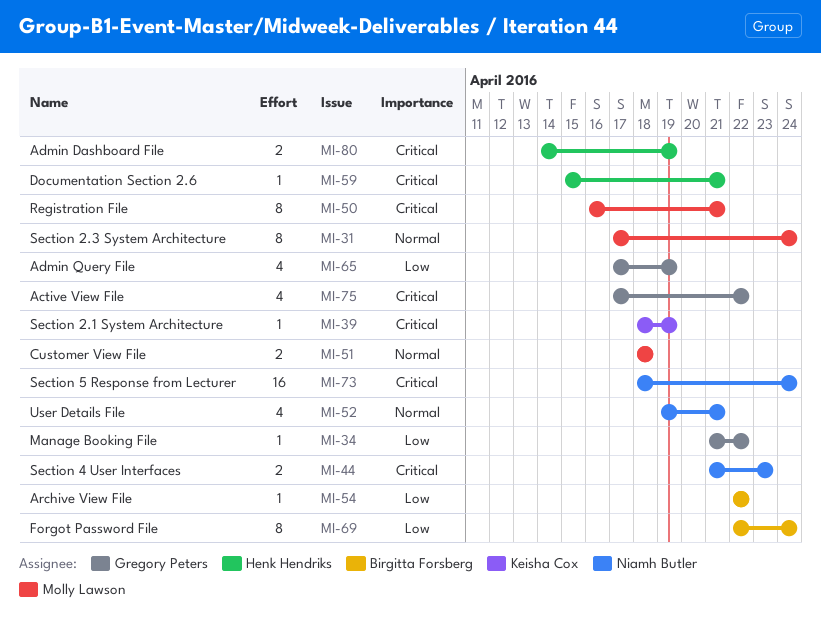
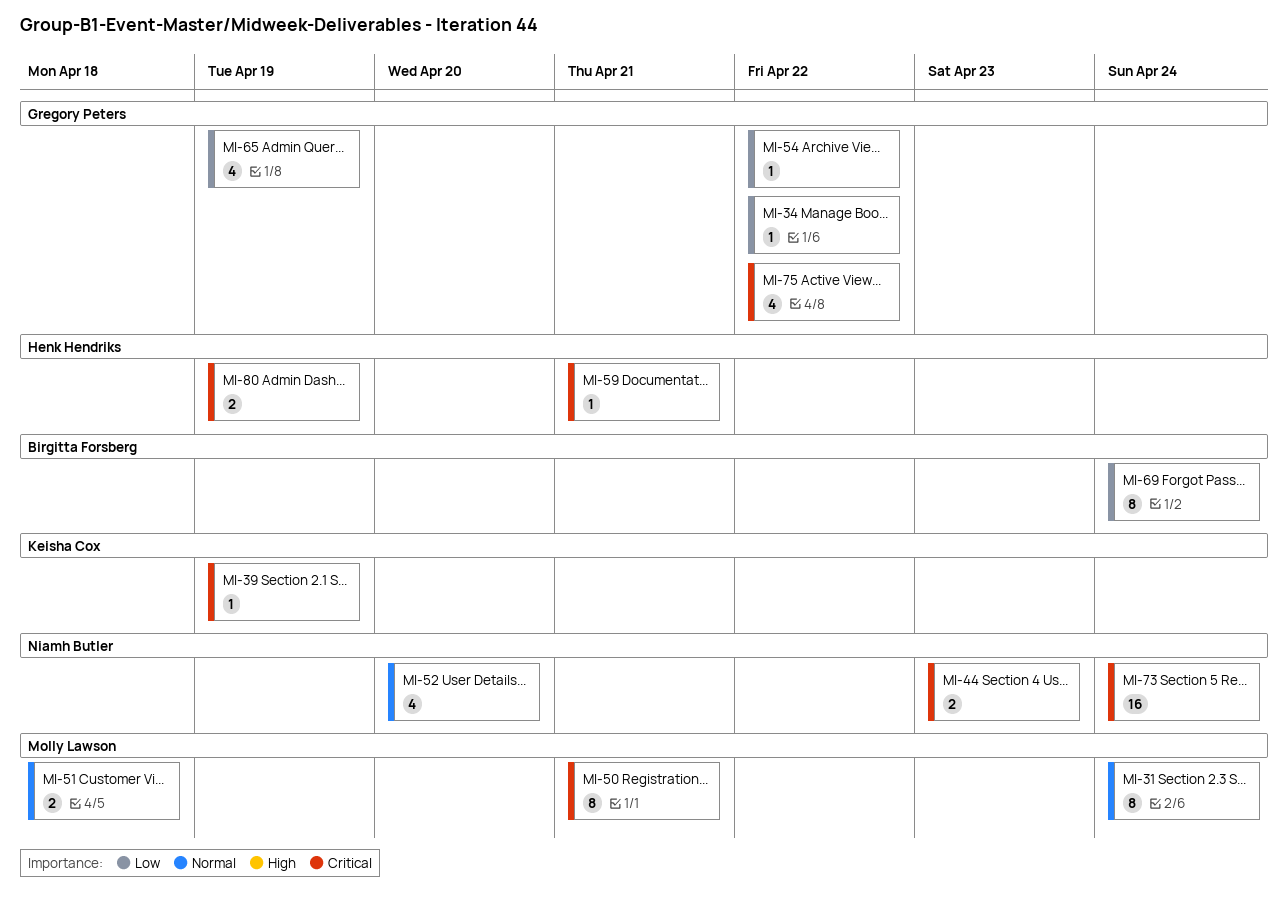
MI-52, due: Apr 21 -> Apr 20
MI-54, owner: Birgitta Forsberg -> Gregory Peters

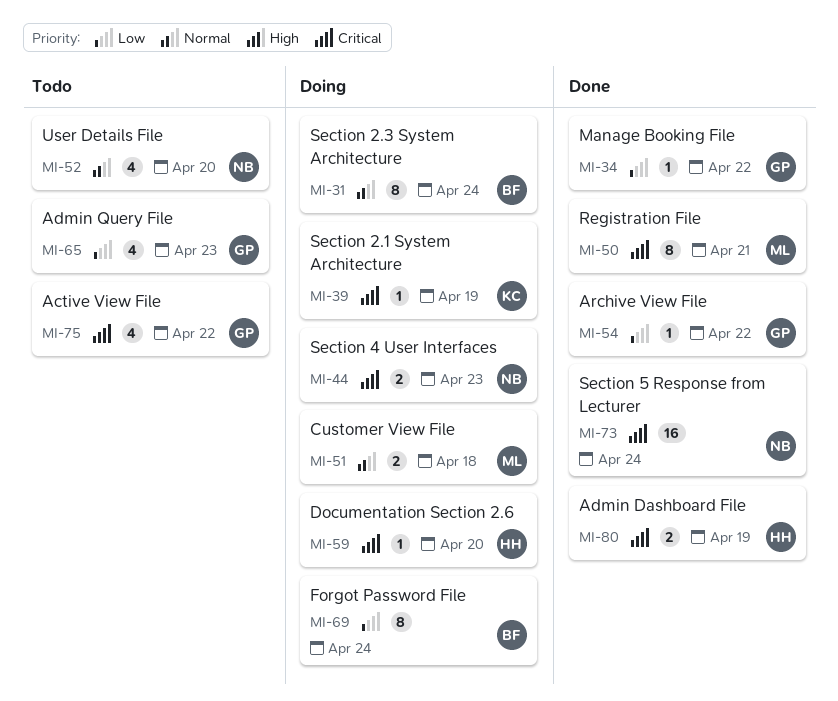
MI-31, owner: Molly Lawson -> Birgitta Forsberg
MI-59, due: Apr 21 -> Apr 20
MI-65, due: Apr 19 -> Apr 23

